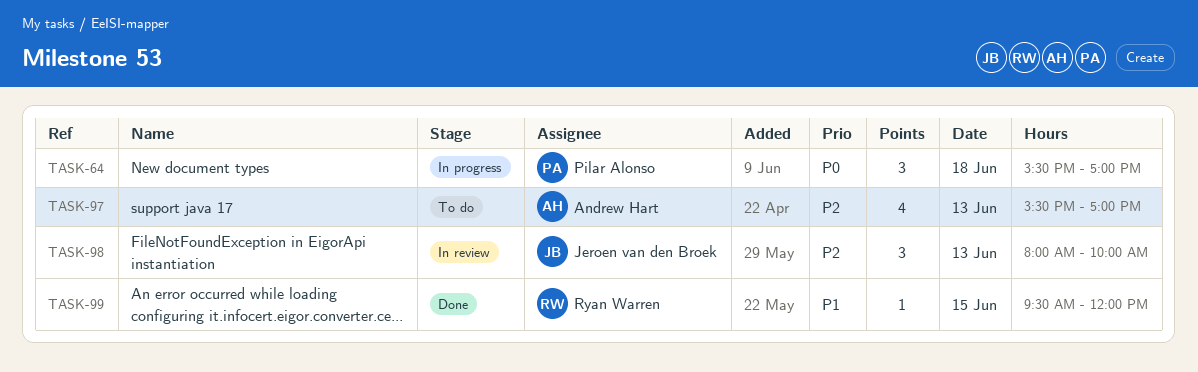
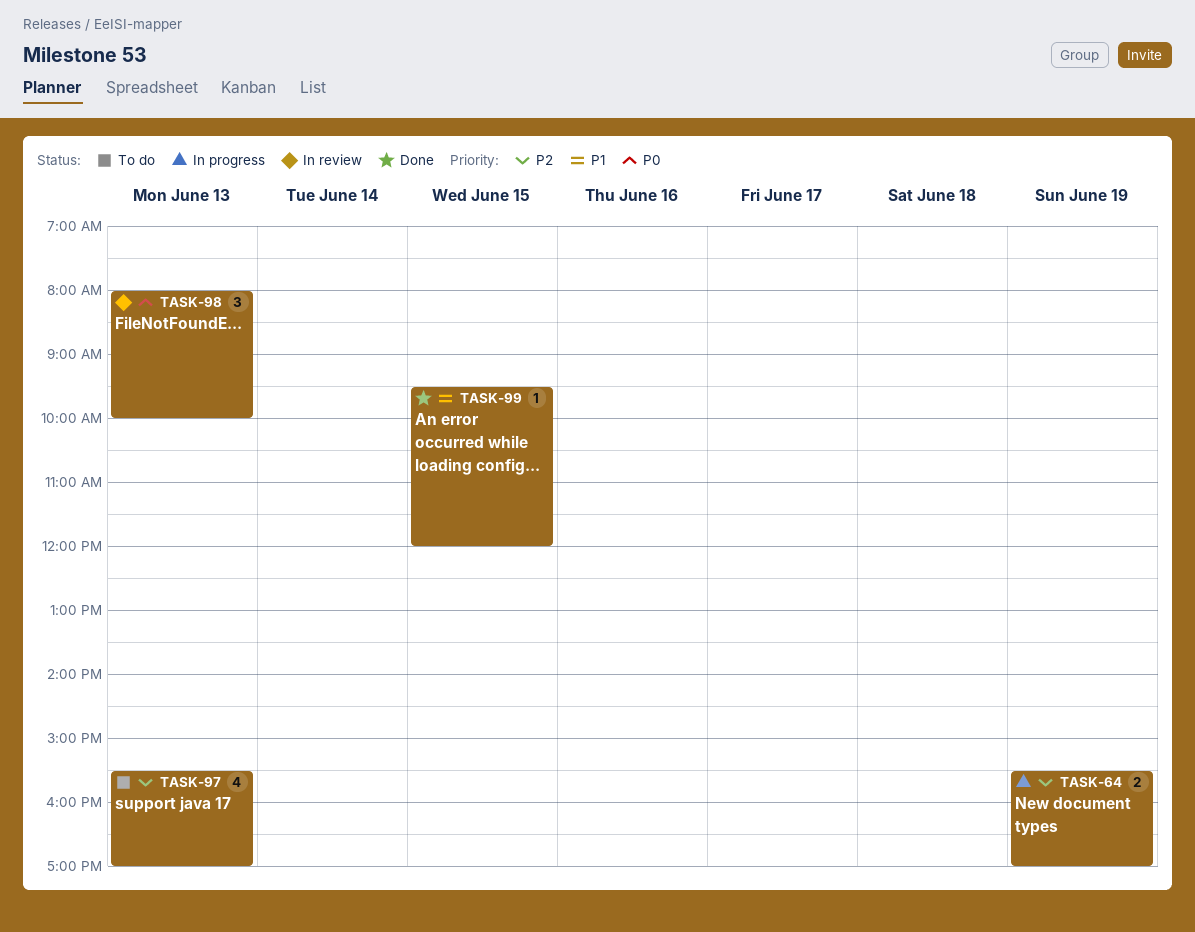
TASK-64, priority: P0 -> P2
TASK-64, estimate: 3 -> 2
TASK-64, day: Jun 18 -> Jun 19
TASK-98, priority: P2 -> P0

